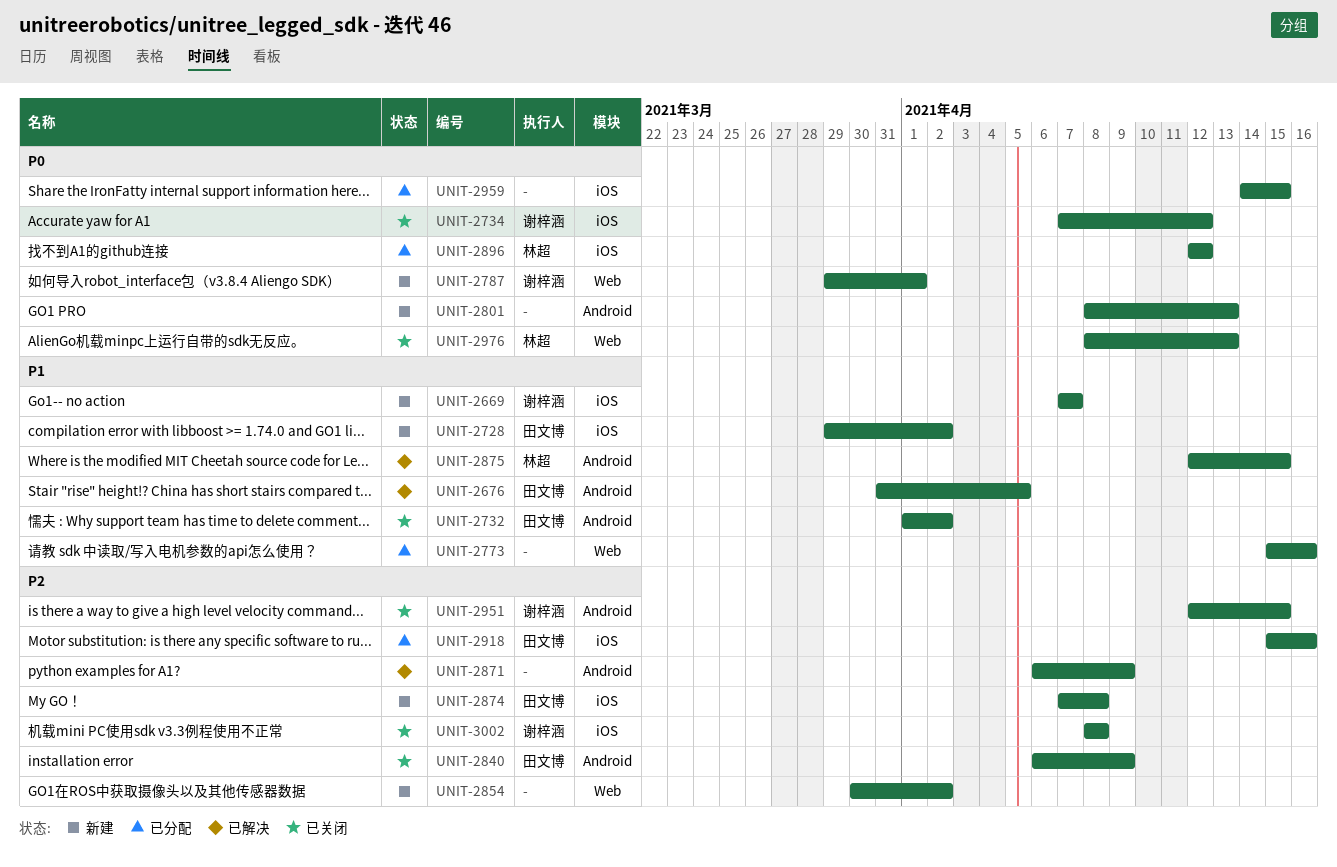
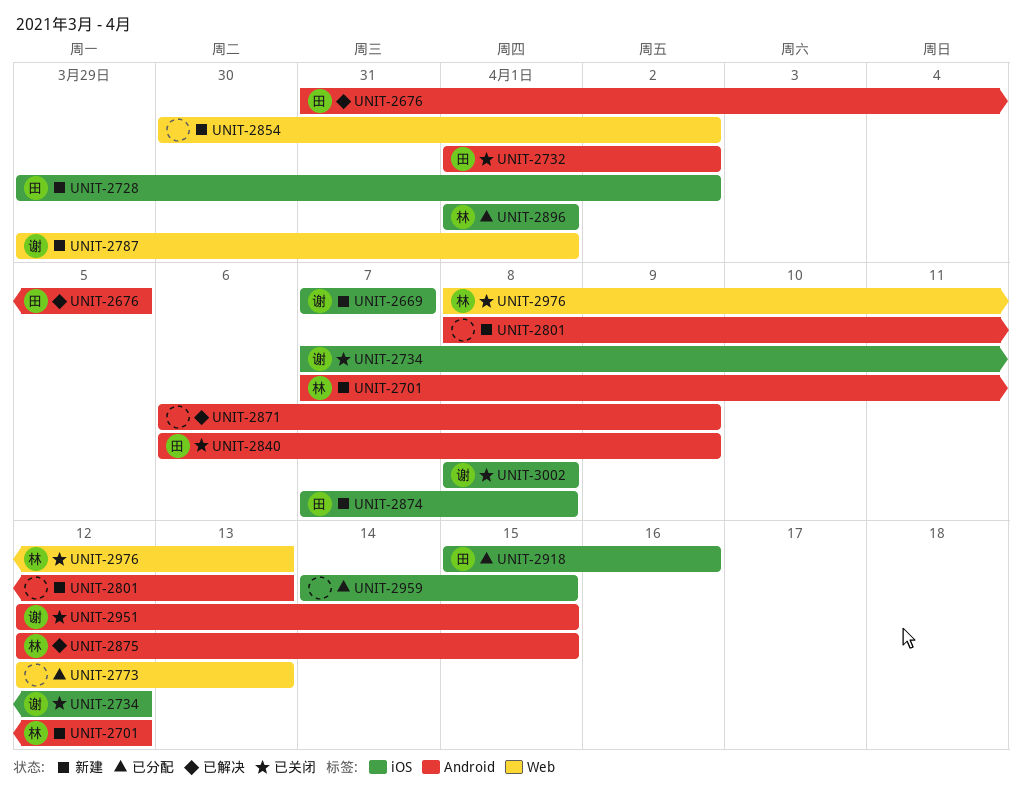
UNIT-2701: none -> present
UNIT-2773, start: Apr 15 -> Apr 12
UNIT-2773, due: Apr 16 -> Apr 13
UNIT-2896, start: Apr 12 -> Apr 1
UNIT-2896, due: Apr 12 -> Apr 1

